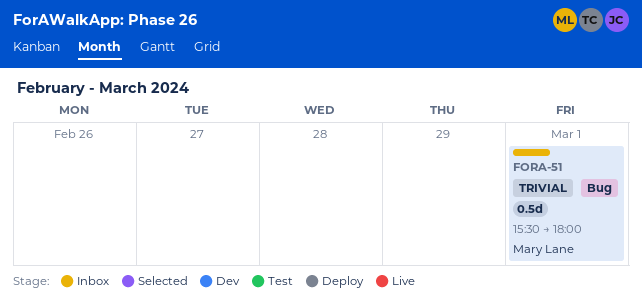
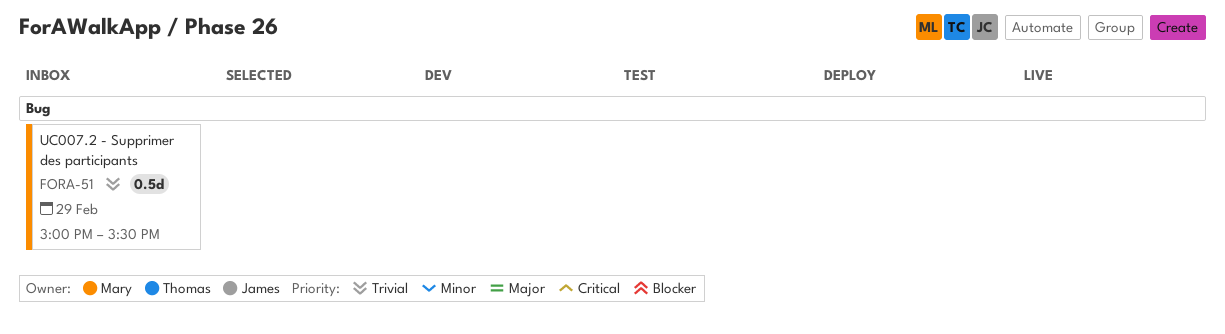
FORA-51, day: Mar 1 -> Feb 29
FORA-51, begins: 15:30 -> 15:00
FORA-51, ends: 18:00 -> 15:30

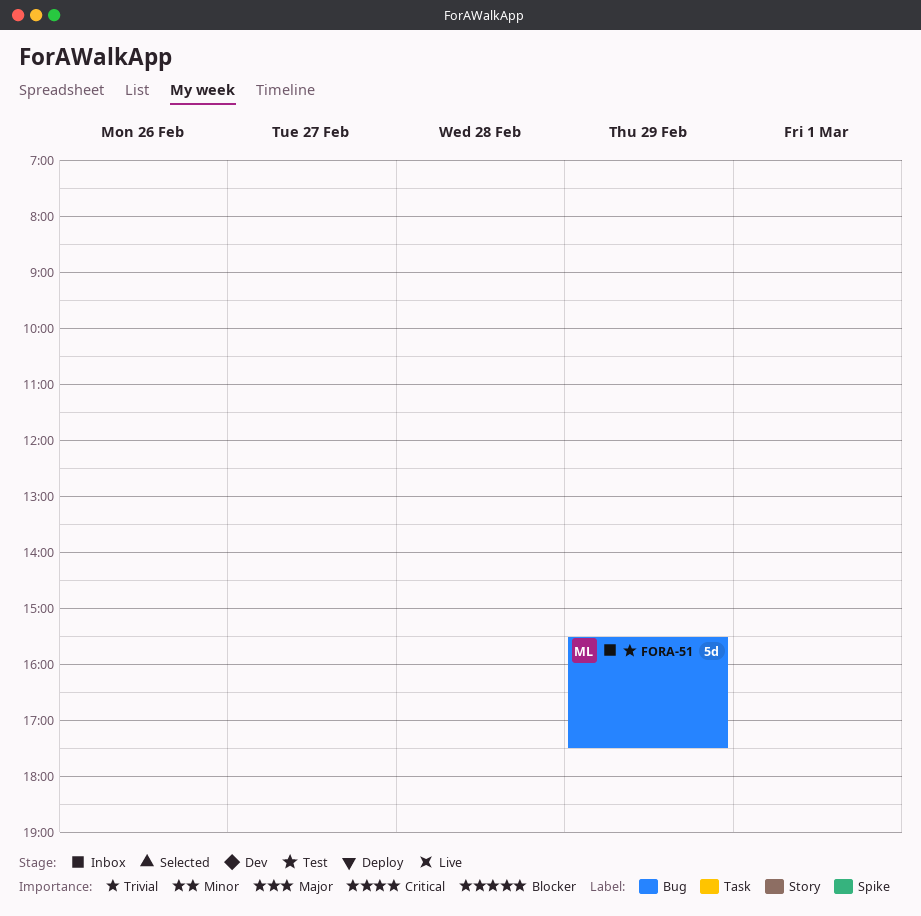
FORA-51, estimate: 0.5d -> 5d
FORA-51, begins: 15:00 -> 15:30
FORA-51, ends: 15:30 -> 17:30

